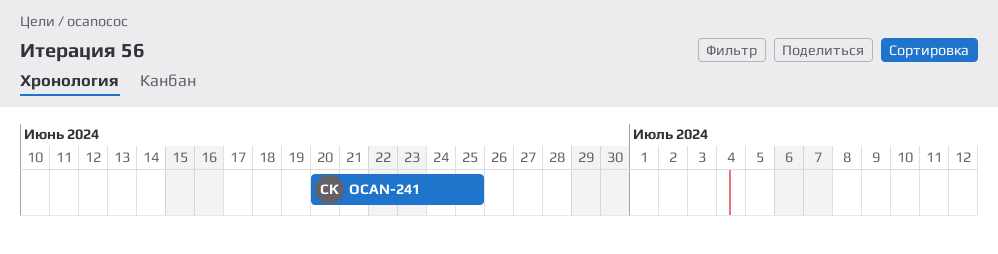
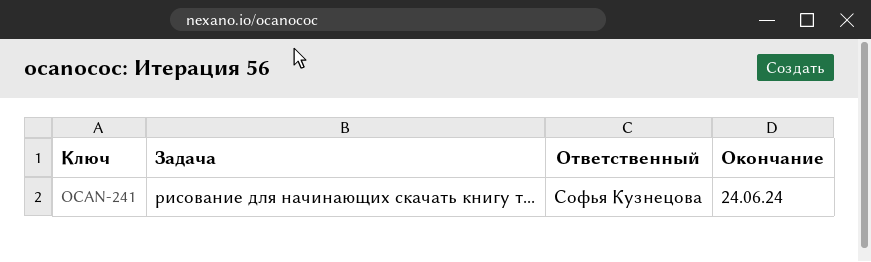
OCAN-241, due: Jun 25 -> Jun 24

